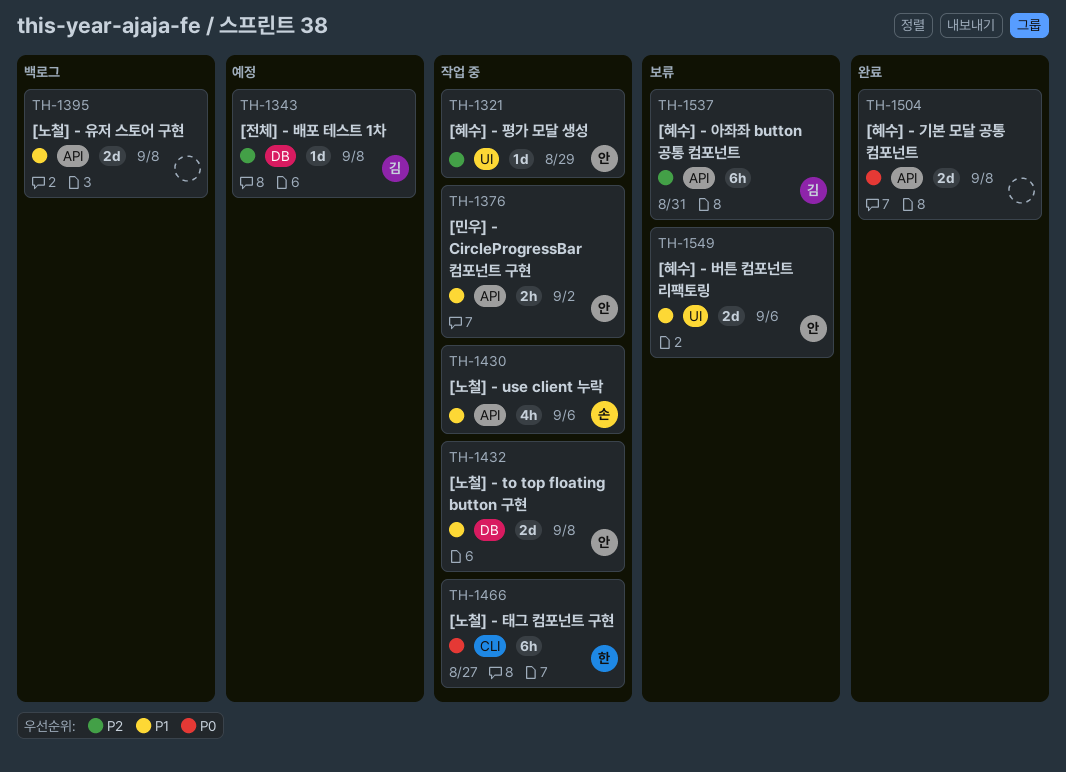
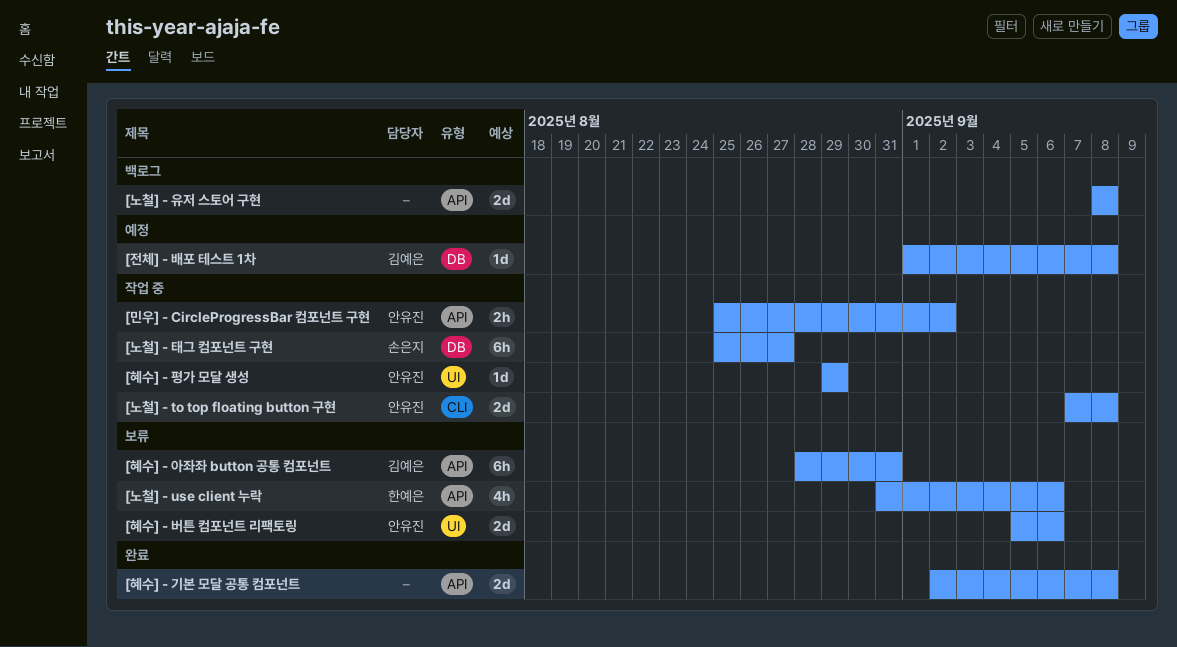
[노철] - to top floating button 구현, label: DB -> CLI
[노철] - use client 누락, status: 작업 중 -> 보류
[노철] - use client 누락, owner: 손은지 -> 한예은
[노철] - 태그 컴포넌트 구현, owner: 한예은 -> 손은지
[노철] - 태그 컴포넌트 구현, label: CLI -> DB

